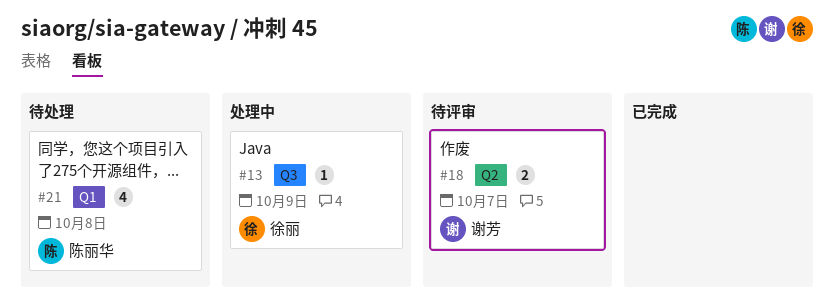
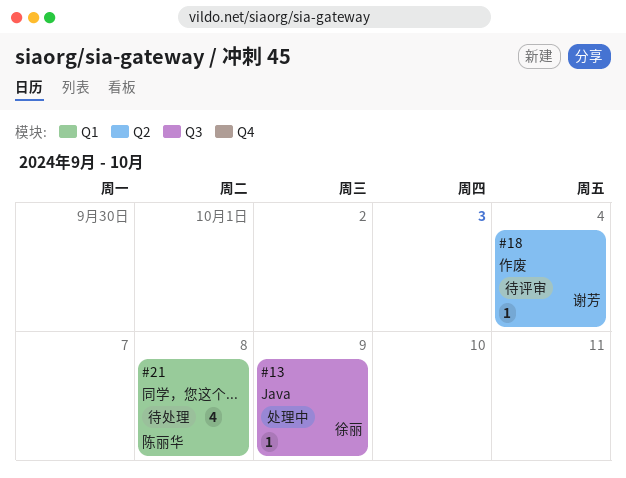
#18, estimate: 2 -> 1
#18, due: Oct 7 -> Oct 4

